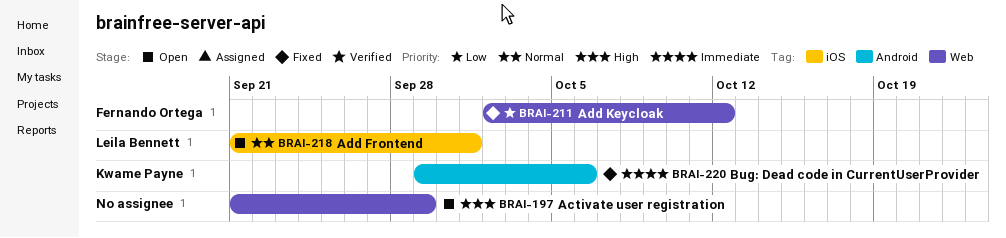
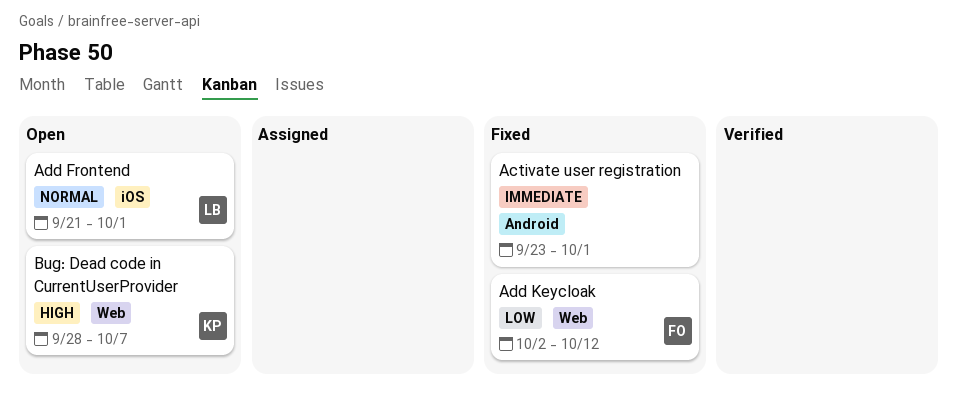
Activate user registration, status: Open -> Fixed
Activate user registration, priority: High -> Immediate
Activate user registration, label: Web -> Android
Activate user registration, start: Sep 21 -> Sep 23
Activate user registration, due: Sep 29 -> Oct 1
Bug: Dead code in CurrentUserProvider, status: Fixed -> Open
Bug: Dead code in CurrentUserProvider, priority: Immediate -> High
Bug: Dead code in CurrentUserProvider, label: Android -> Web
Bug: Dead code in CurrentUserProvider, start: Sep 29 -> Sep 28
Bug: Dead code in CurrentUserProvider, due: Oct 6 -> Oct 7

